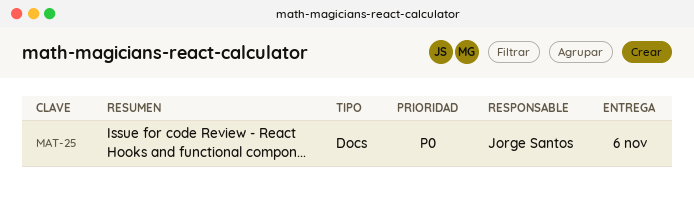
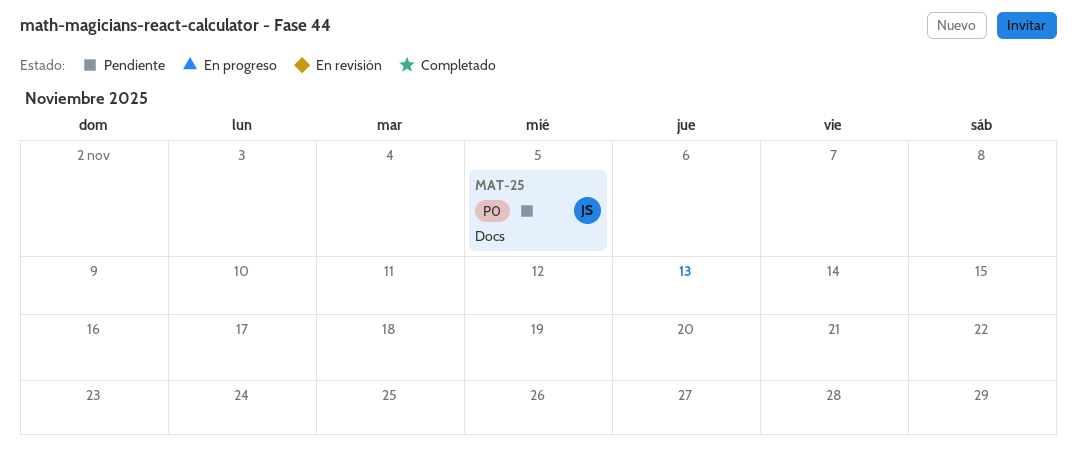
MAT-25, due: Nov 6 -> Nov 5

